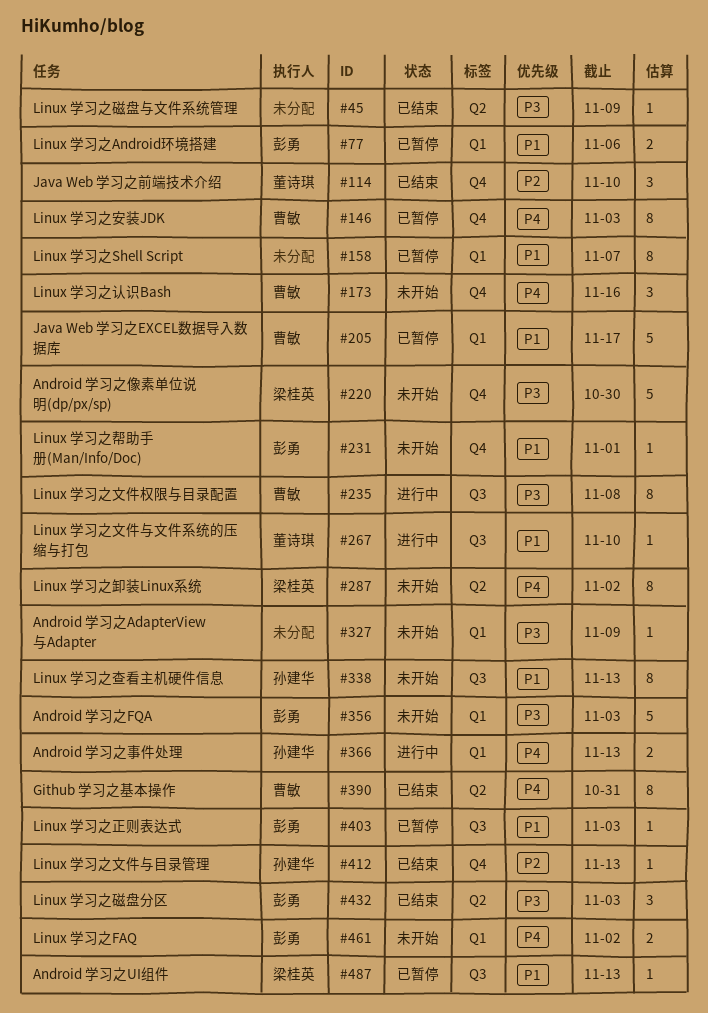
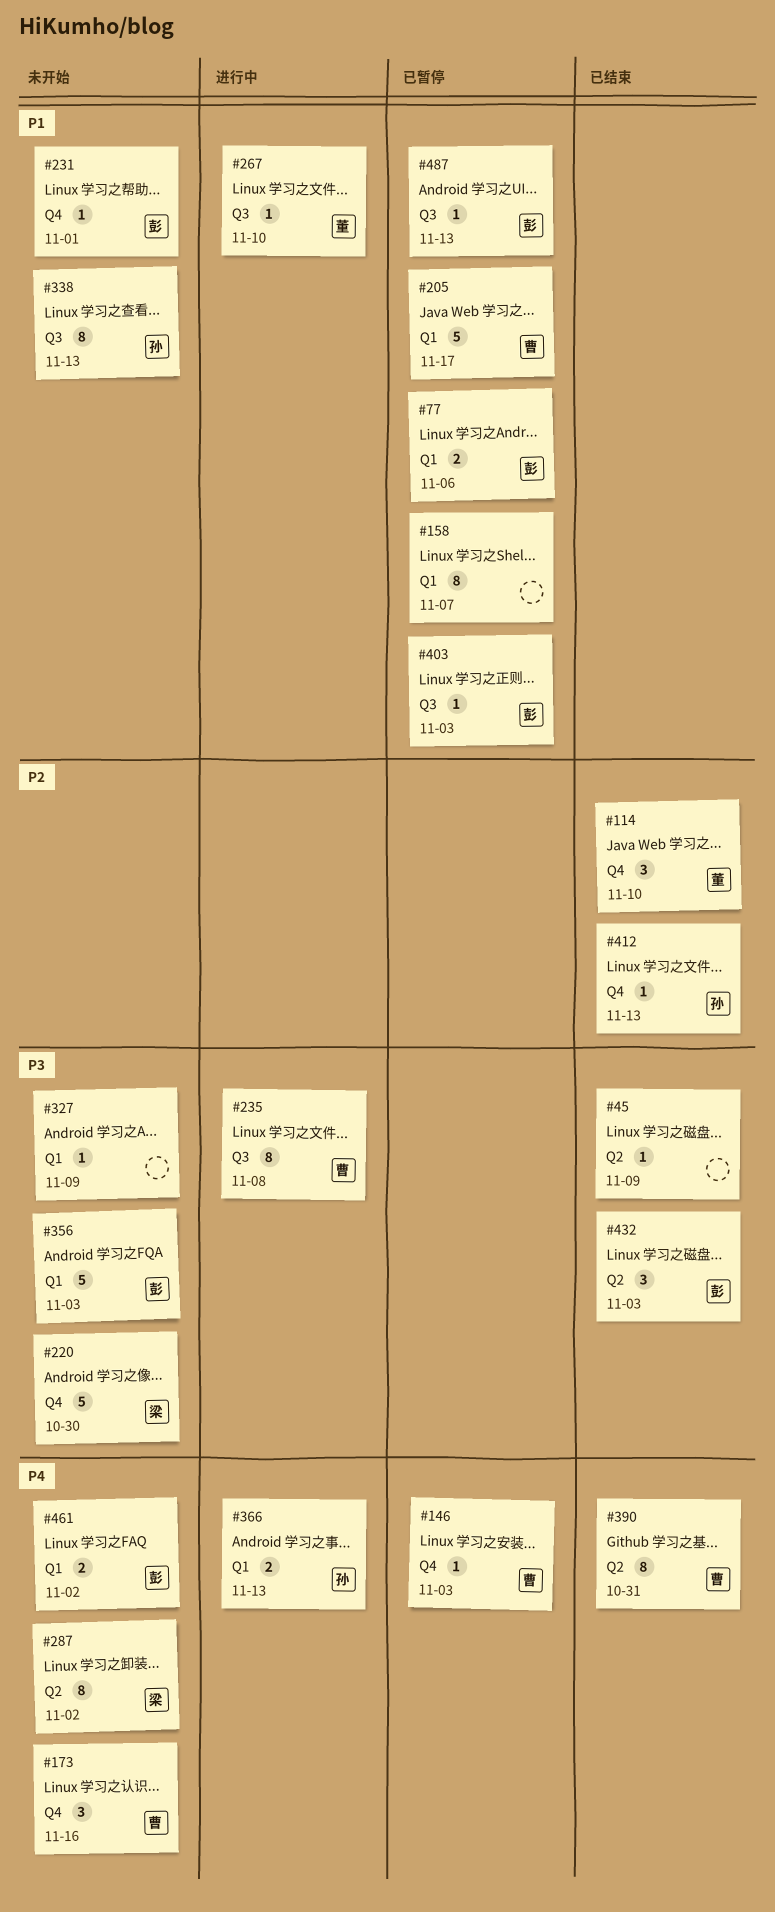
#146, estimate: 8 -> 1
#487, owner: 梁桂英 -> 彭勇

